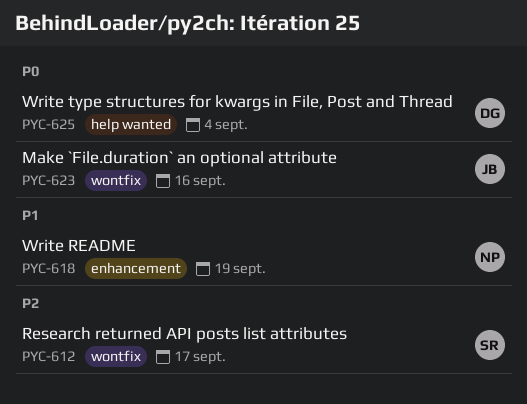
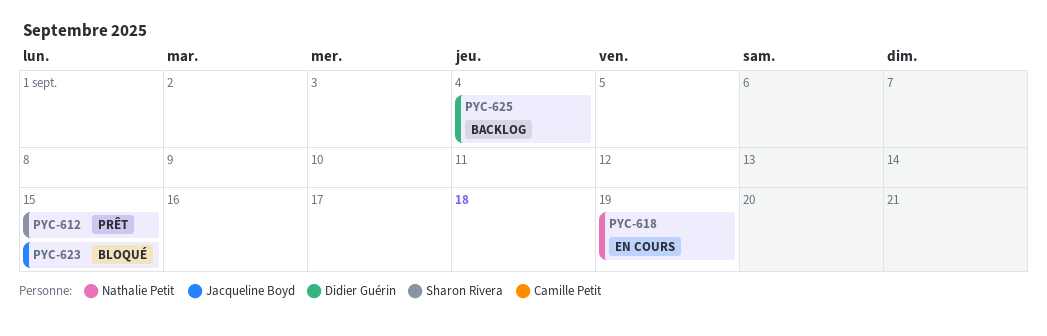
PYC-612, due: Sep 17 -> Sep 15
PYC-623, due: Sep 16 -> Sep 15

